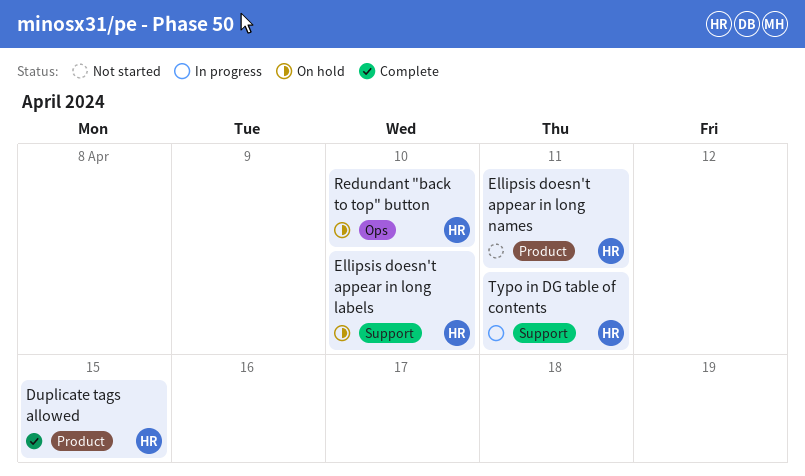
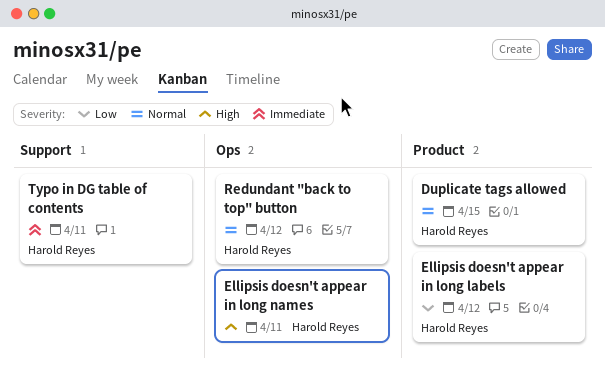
Ellipsis doesn't appear in long labels, label: Support -> Product
Ellipsis doesn't appear in long labels, due: Apr 10 -> Apr 12
Ellipsis doesn't appear in long names, label: Product -> Ops
Redundant "back to top" button, due: Apr 10 -> Apr 12

